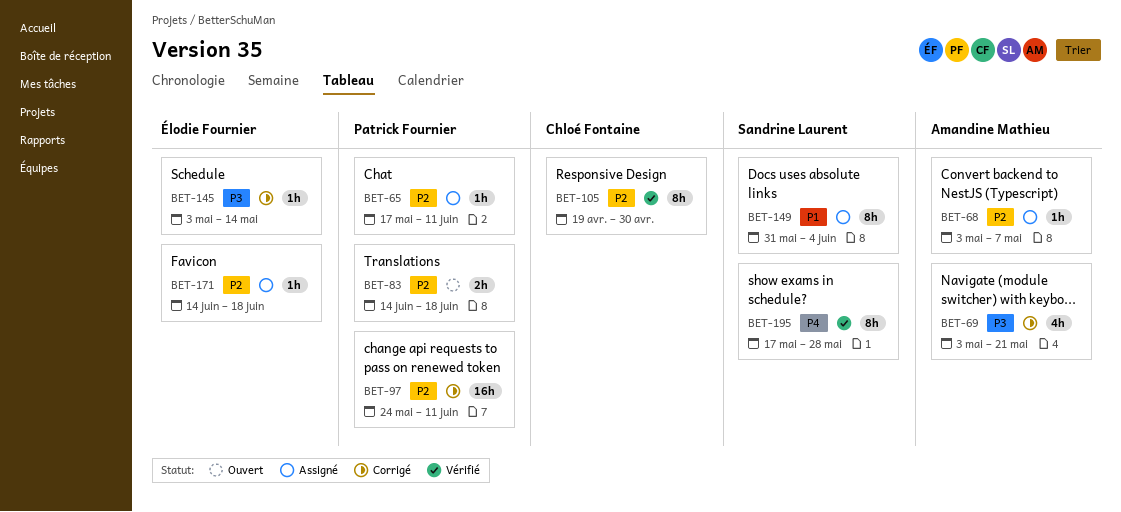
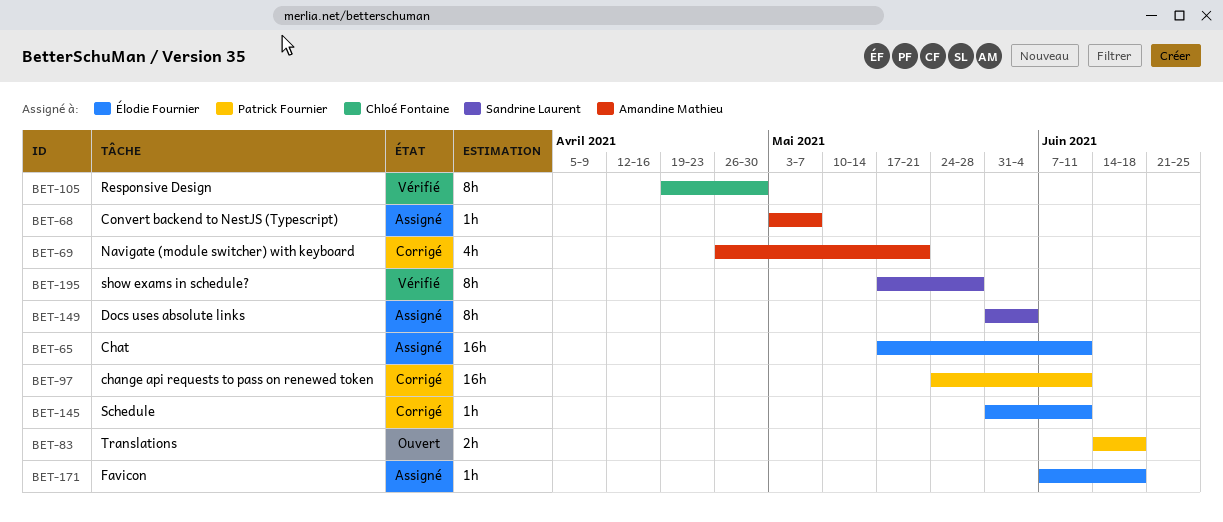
BET-65, owner: Patrick Fournier -> Élodie Fournier
BET-65, estimate: 1h -> 16h
BET-69, start: May 3 -> Apr 26
BET-145, start: May 3 -> May 31
BET-145, due: May 14 -> Jun 11
BET-171, start: Jun 14 -> Jun 7

